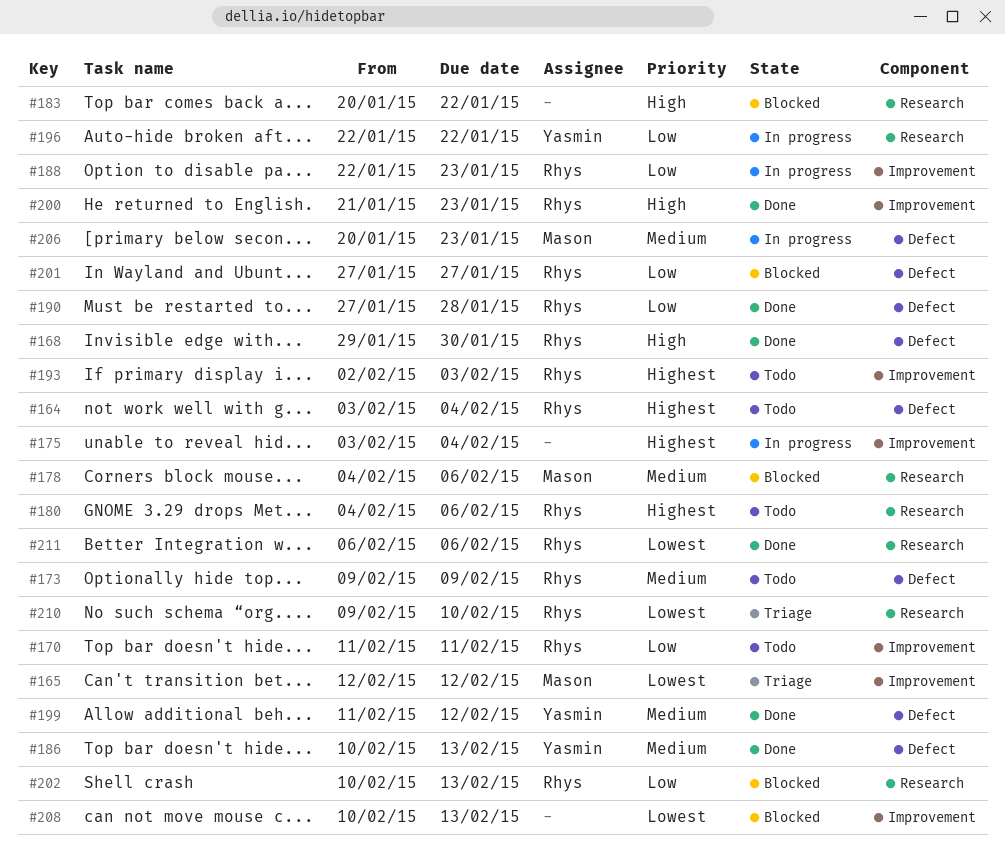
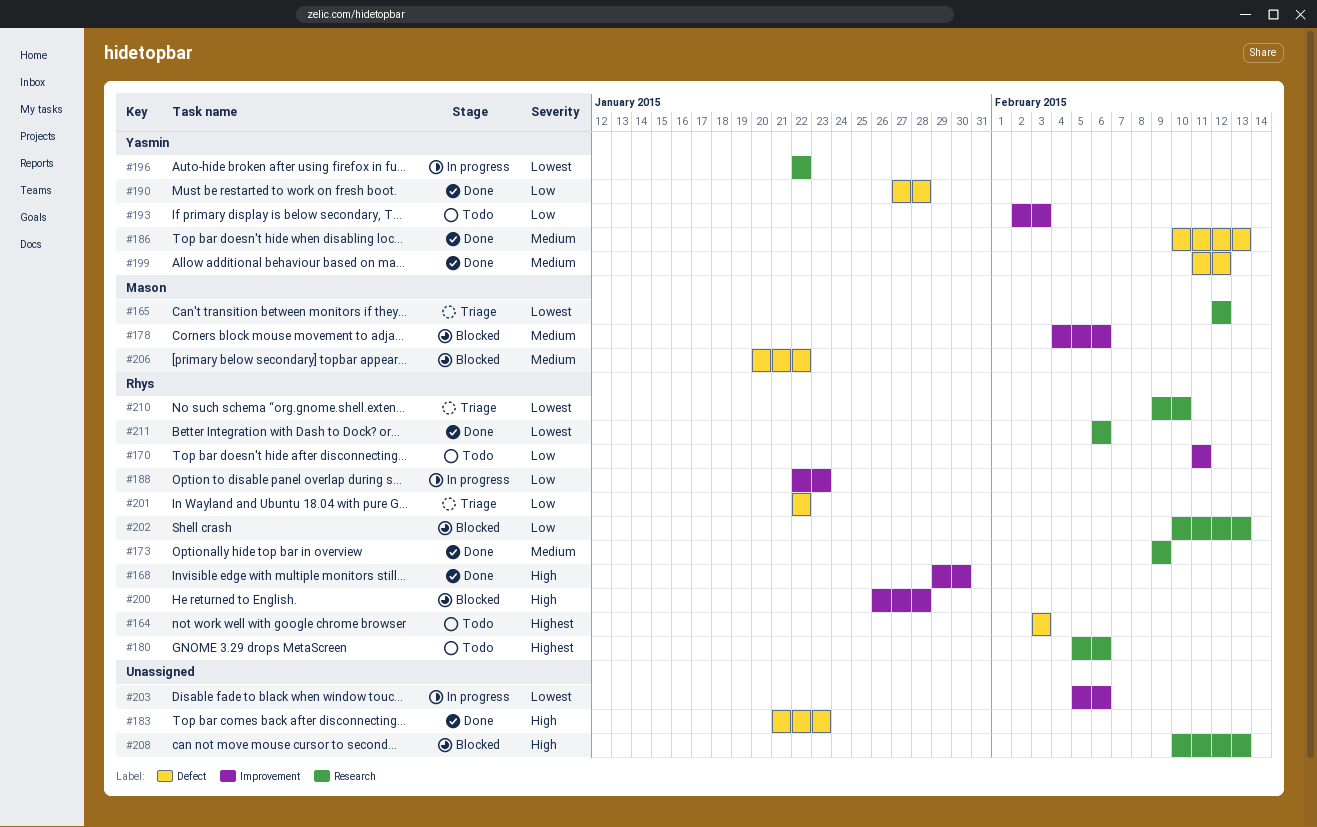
#164, due: Feb 4 -> Feb 3
#165, label: Improvement -> Research
#168, label: Defect -> Improvement
#173, status: Todo -> Done
#173, label: Defect -> Research
#175: present -> none
#178, label: Research -> Improvement
#180, start: Feb 4 -> Feb 5
#183, status: Blocked -> Done
#183, label: Research -> Defect
#183, start: Jan 20 -> Jan 21
#183, due: Jan 22 -> Jan 23
#190, owner: Rhys -> Yasmin
#193, owner: Rhys -> Yasmin
#193, priority: Highest -> Low
#196, priority: Low -> Lowest
#200, status: Done -> Blocked
#200, start: Jan 21 -> Jan 26
#200, due: Jan 23 -> Jan 28
#201, status: Blocked -> Triage
#201, start: Jan 27 -> Jan 22
#201, due: Jan 27 -> Jan 22
#203: none -> present
#206, status: In progress -> Blocked
#206, due: Jan 23 -> Jan 22
#208, priority: Lowest -> High
#208, label: Improvement -> Research

